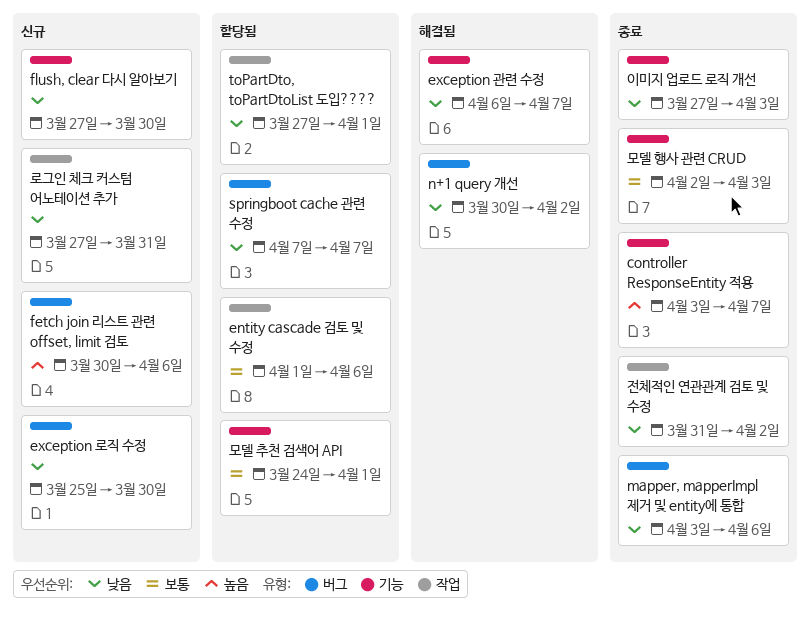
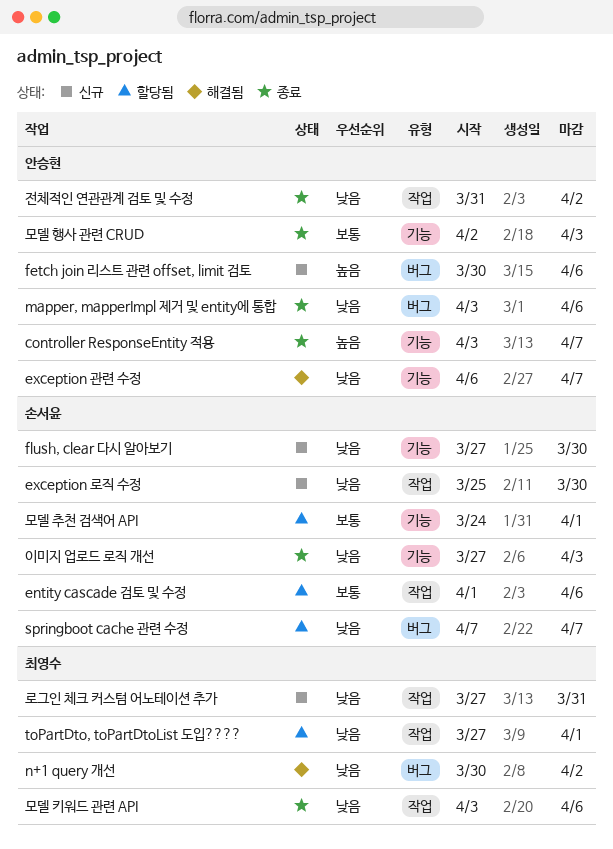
exception 로직 수정, label: 버그 -> 작업
모델 키워드 관련 API: none -> present

